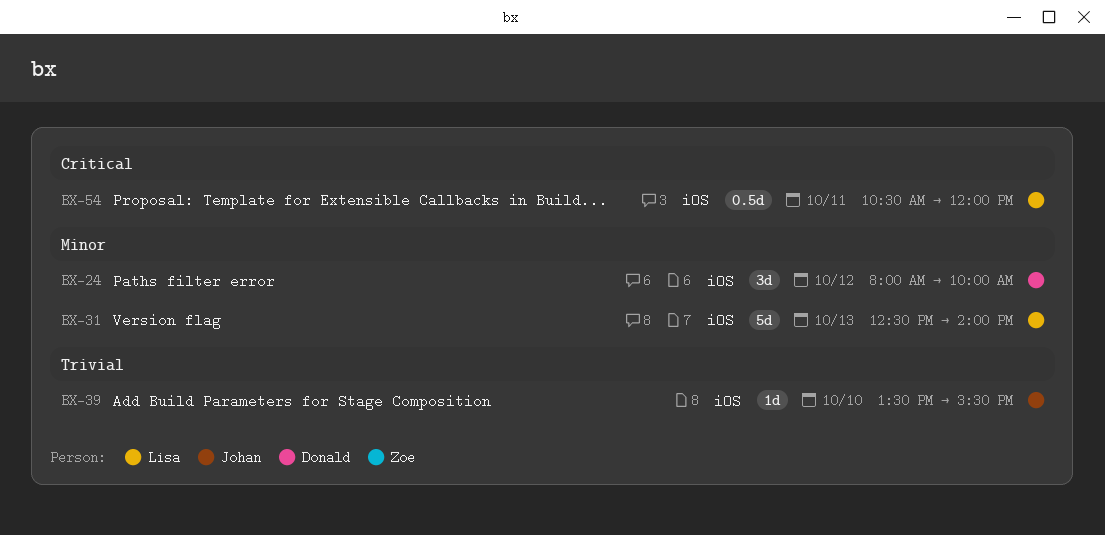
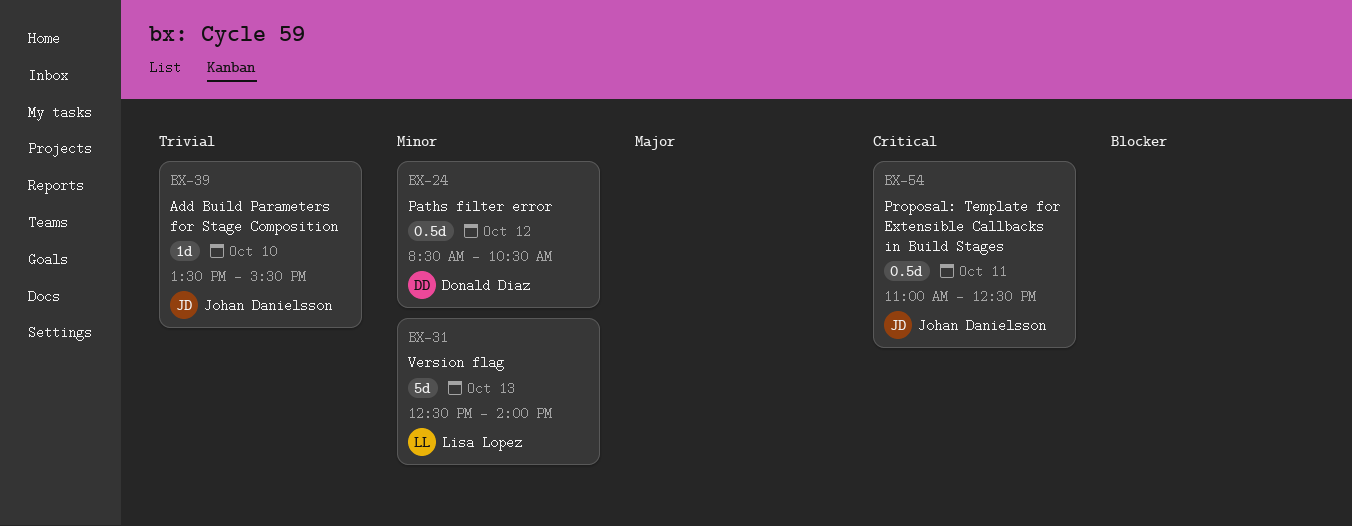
BX-24, estimate: 3d -> 0.5d
BX-24, begins: 08:00 -> 08:30
BX-24, ends: 10:00 -> 10:30
BX-54, owner: Lisa Lopez -> Johan Danielsson
BX-54, begins: 10:30 -> 11:00
BX-54, ends: 12:00 -> 12:30

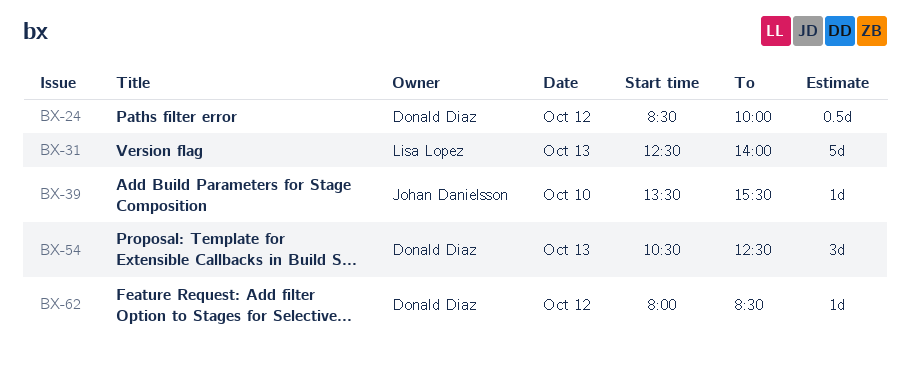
BX-24, ends: 10:30 -> 10:00
BX-54, owner: Johan Danielsson -> Donald Diaz
BX-54, estimate: 0.5d -> 3d
BX-54, day: Oct 11 -> Oct 13
BX-54, begins: 11:00 -> 10:30
BX-62: none -> present

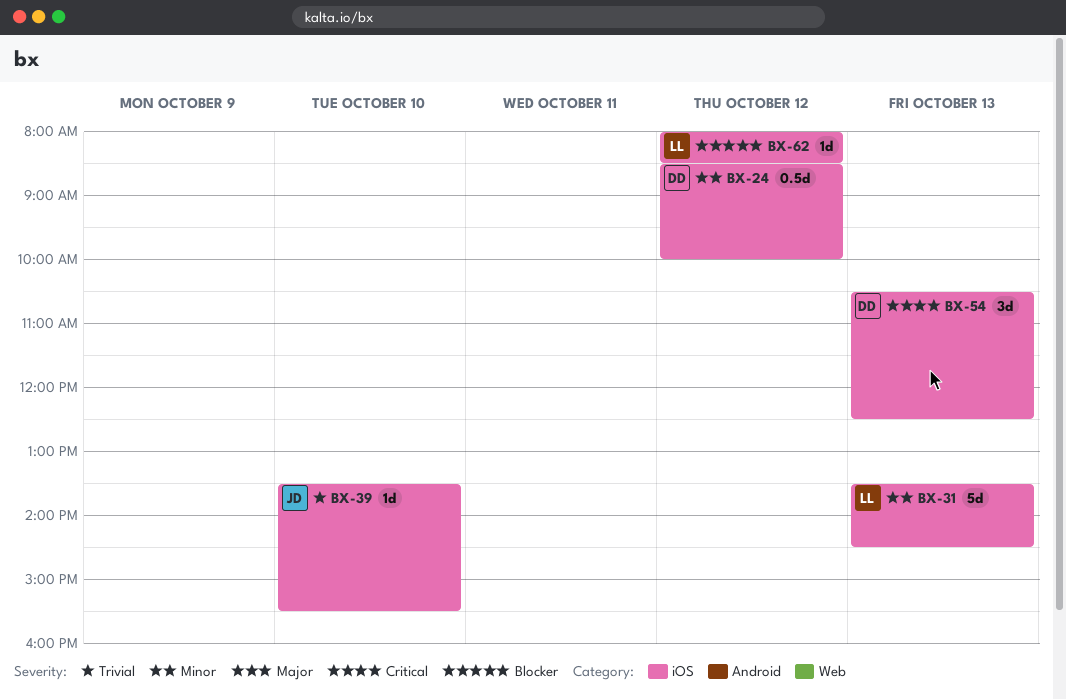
BX-31, begins: 12:30 -> 13:30
BX-31, ends: 14:00 -> 14:30
BX-62, owner: Donald Diaz -> Lisa Lopez

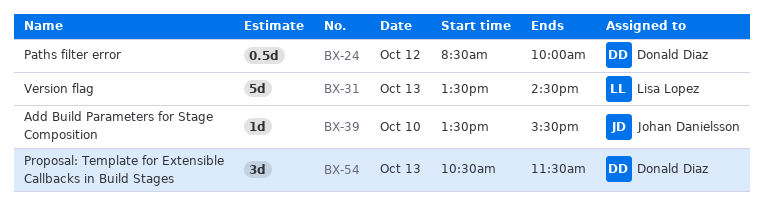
BX-54, ends: 12:30 -> 11:30
BX-62: present -> none

